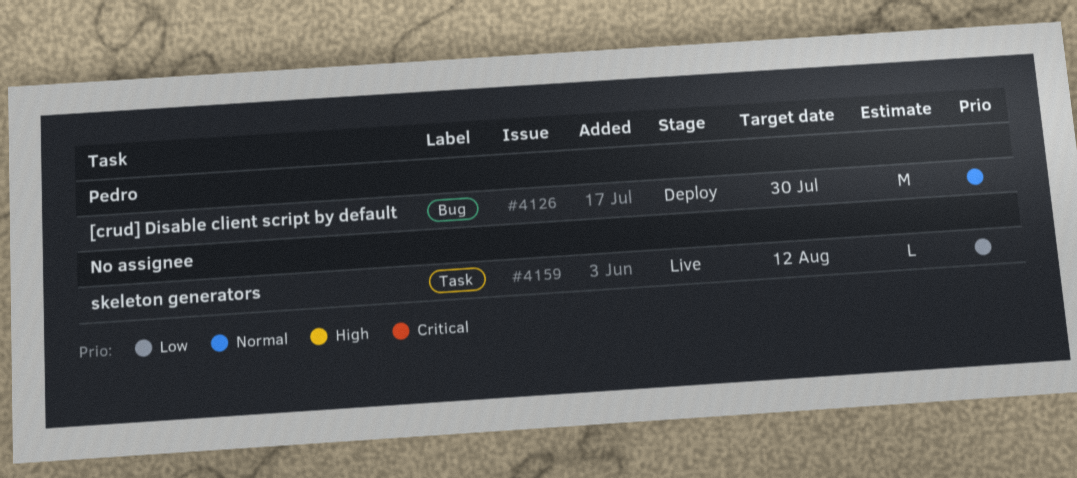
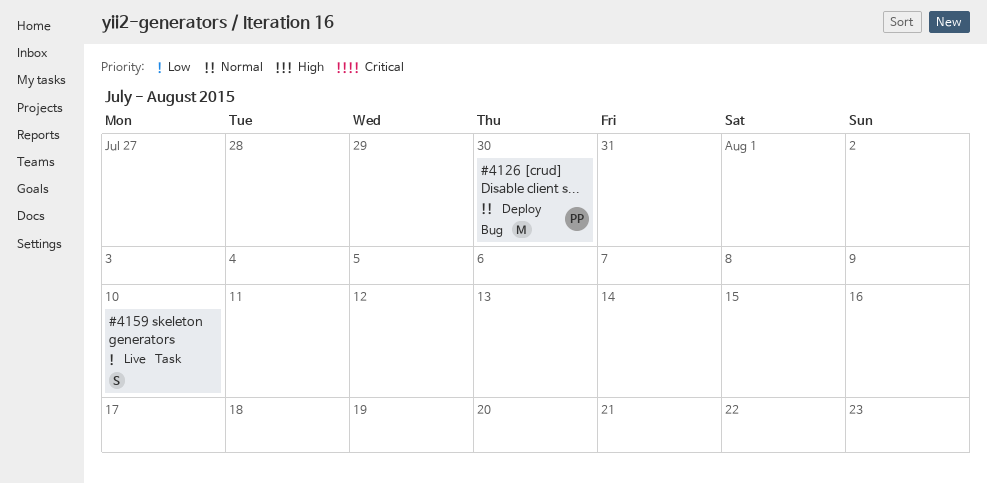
#4159, estimate: L -> S
#4159, due: Aug 12 -> Aug 10

